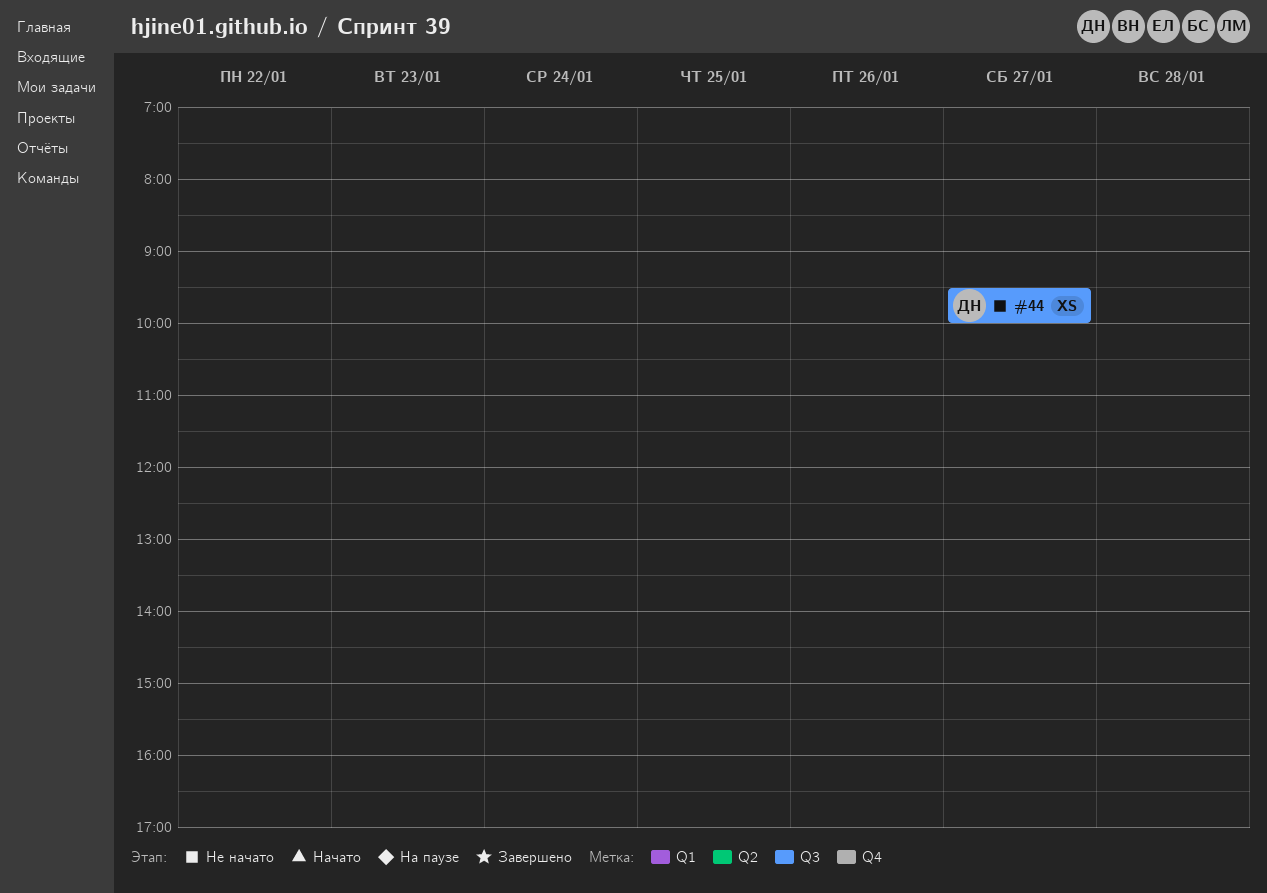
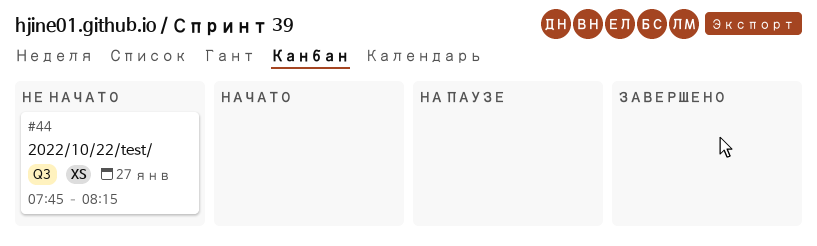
#44, begins: 09:30 -> 07:45
#44, ends: 10:00 -> 08:15

